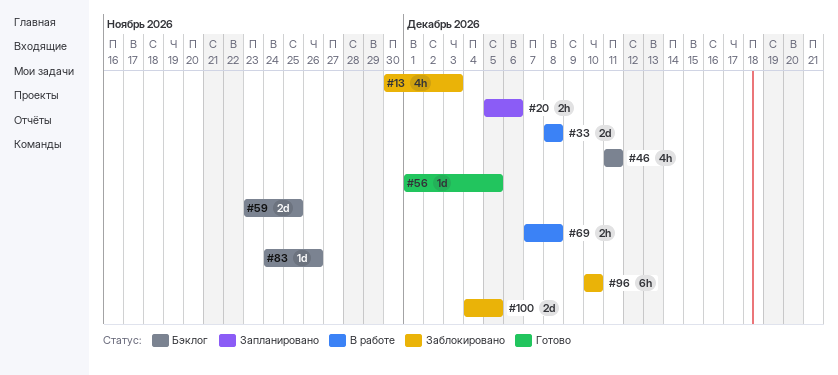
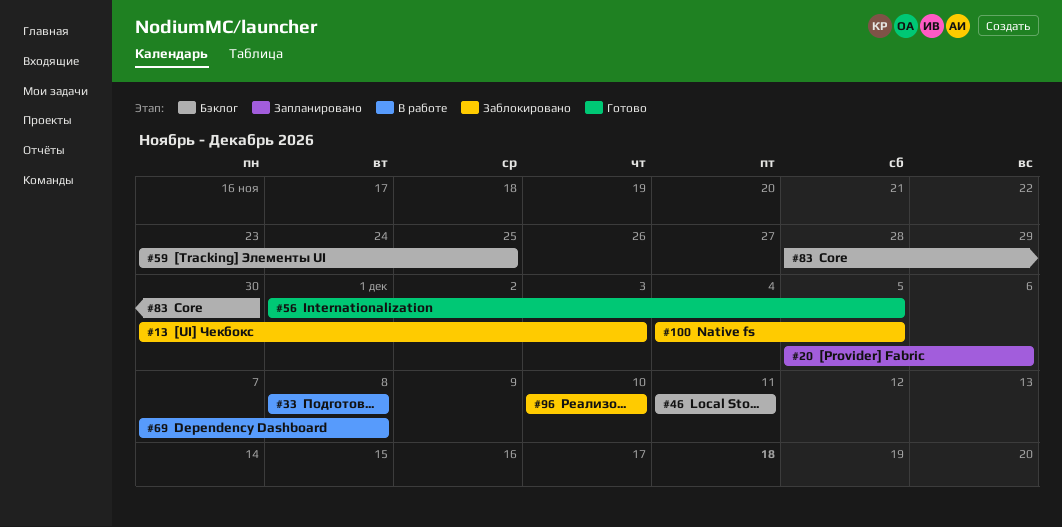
#83, start: Nov 24 -> Nov 28
#83, due: Nov 26 -> Nov 30

